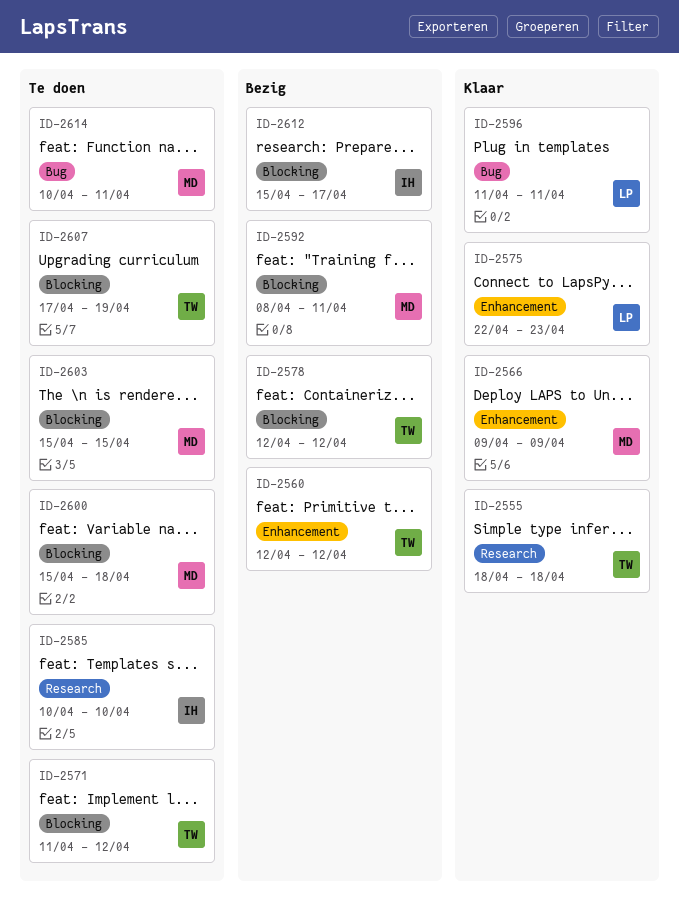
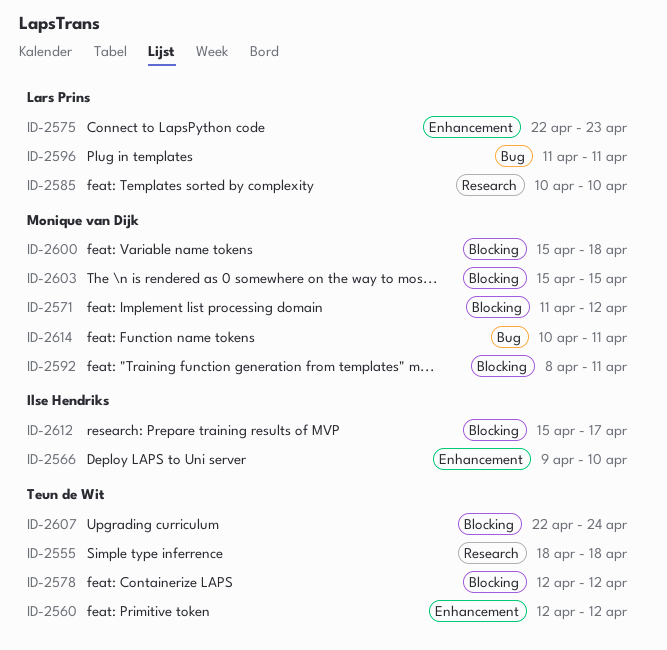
ID-2566, owner: Monique van Dijk -> Ilse Hendriks
ID-2566, due: Apr 9 -> Apr 10
ID-2571, owner: Teun de Wit -> Monique van Dijk
ID-2585, owner: Ilse Hendriks -> Lars Prins
ID-2607, start: Apr 17 -> Apr 22
ID-2607, due: Apr 19 -> Apr 24

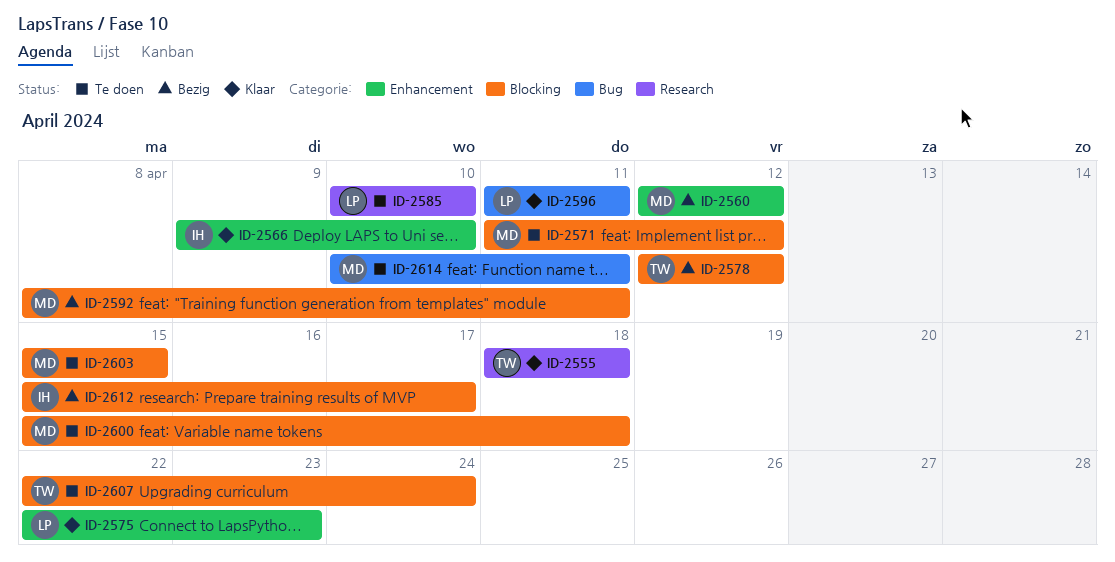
ID-2560, owner: Teun de Wit -> Monique van Dijk

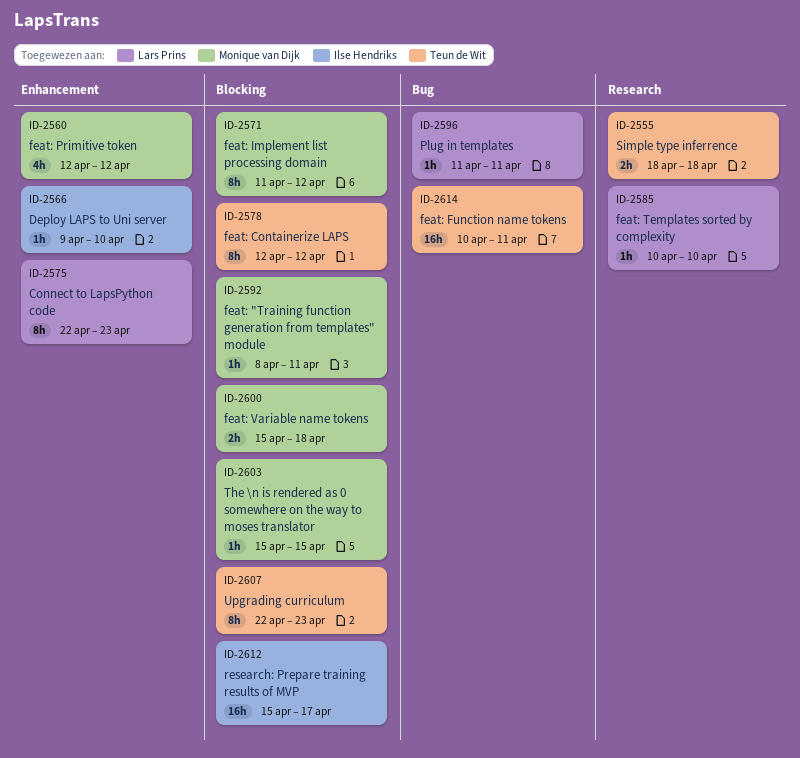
ID-2607, due: Apr 24 -> Apr 23
ID-2614, owner: Monique van Dijk -> Teun de Wit

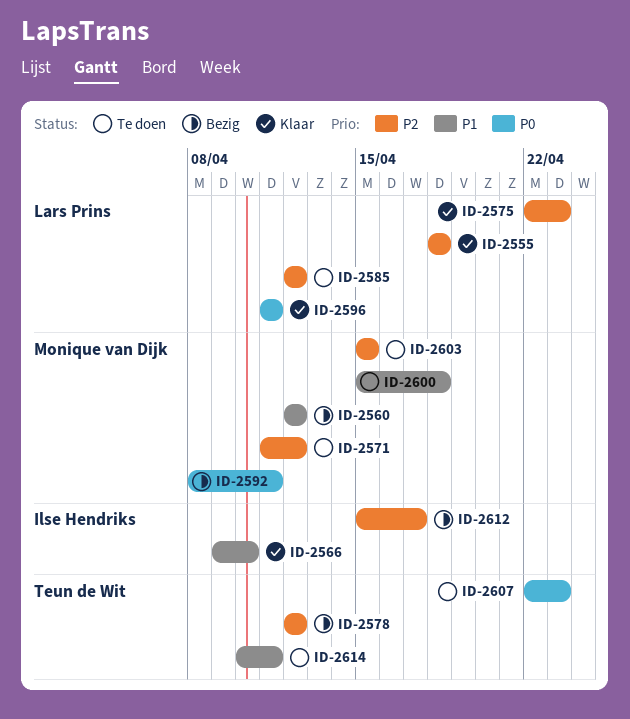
ID-2555, owner: Teun de Wit -> Lars Prins
ID-2585, start: Apr 10 -> Apr 12
ID-2585, due: Apr 10 -> Apr 12

